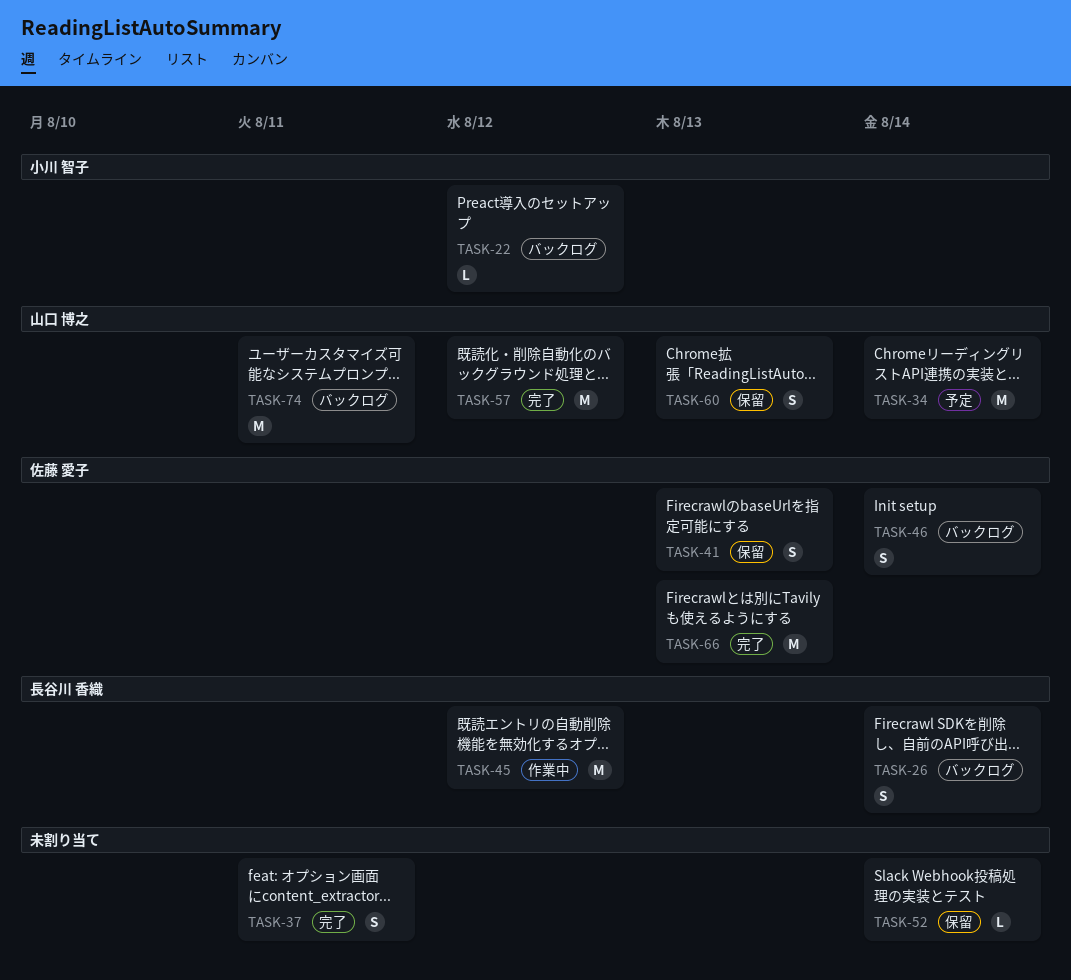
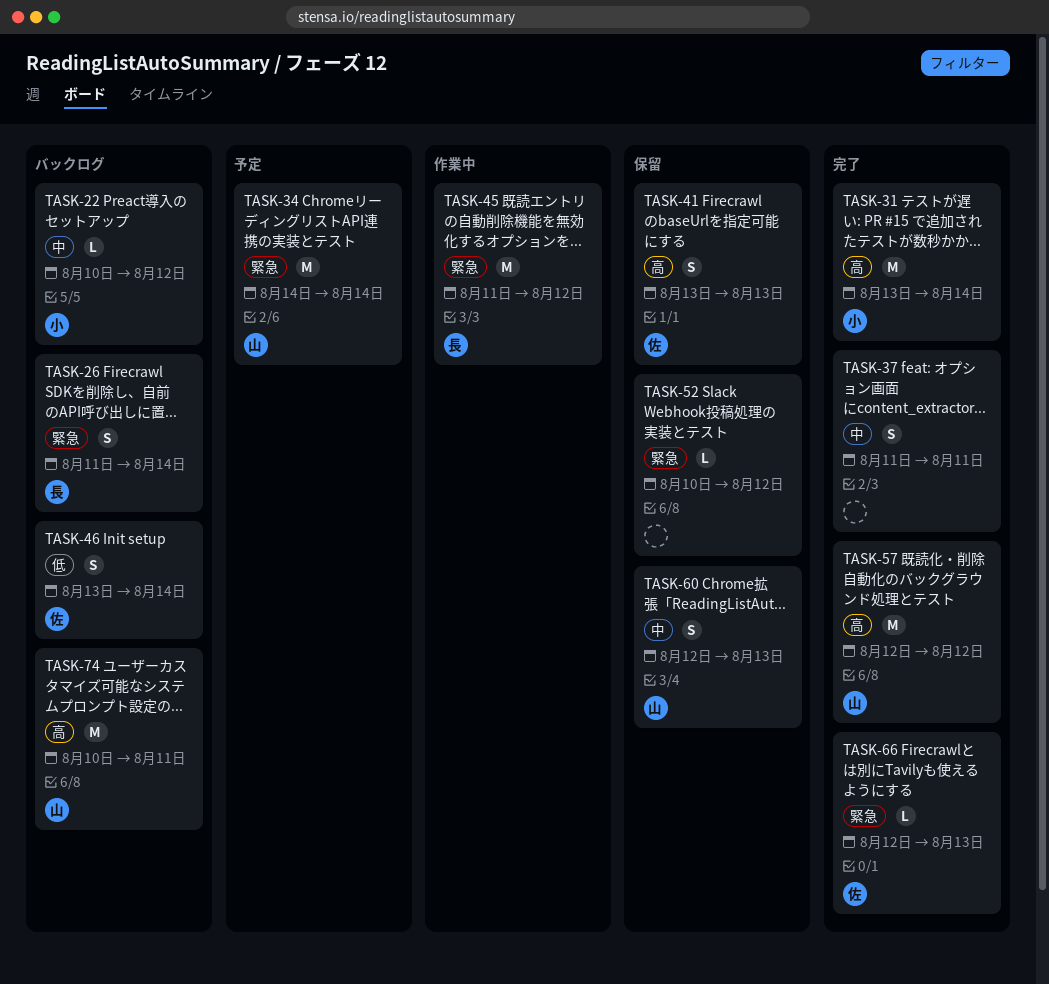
TASK-31: none -> present
TASK-52, due: Aug 14 -> Aug 12
TASK-66, estimate: M -> L

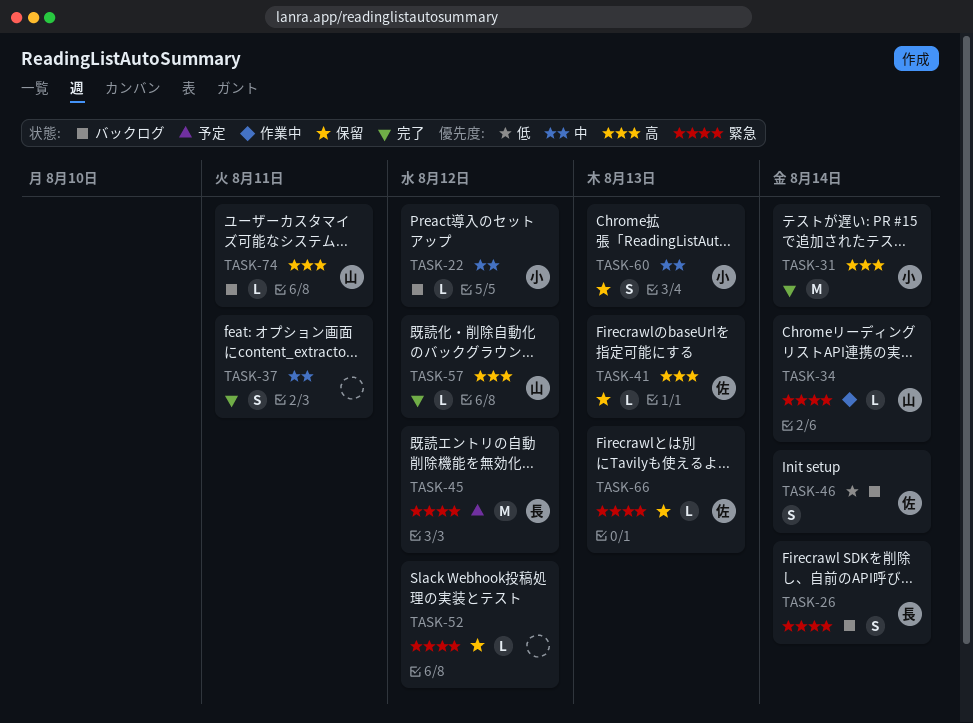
TASK-34, status: 予定 -> 作業中
TASK-34, estimate: M -> L
TASK-41, estimate: S -> L
TASK-45, status: 作業中 -> 予定
TASK-57, estimate: M -> L
TASK-60, owner: 山 -> 小
TASK-66, status: 完了 -> 保留
TASK-74, estimate: M -> L

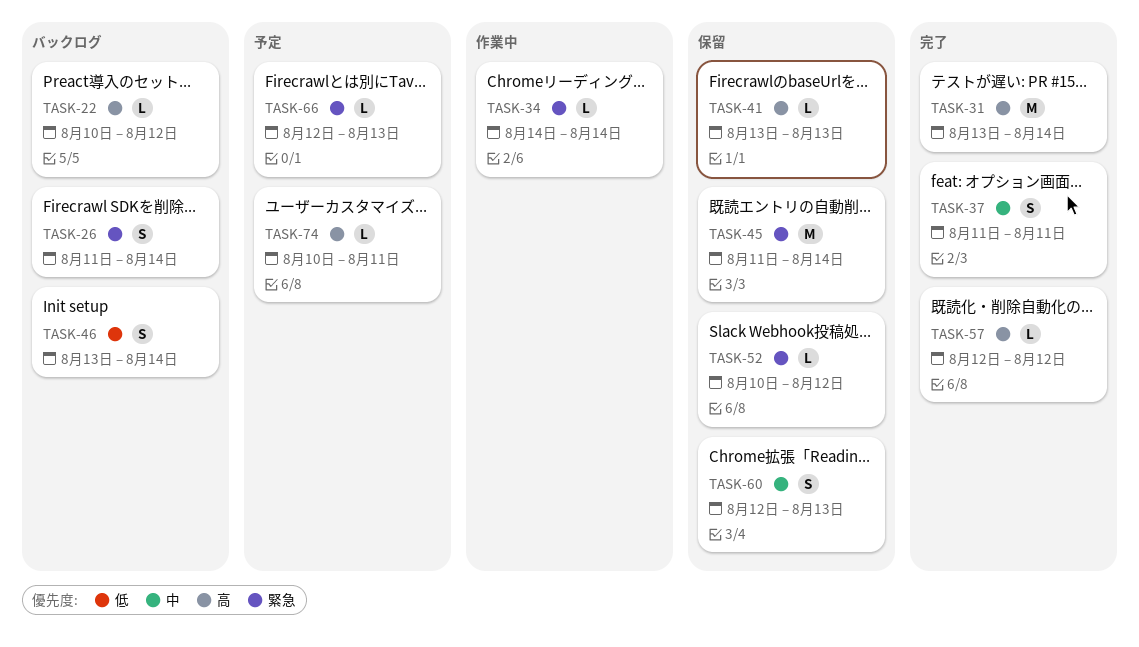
TASK-22, priority: 中 -> 高
TASK-45, status: 予定 -> 保留
TASK-45, due: Aug 12 -> Aug 14
TASK-66, status: 保留 -> 予定
TASK-74, status: バックログ -> 予定

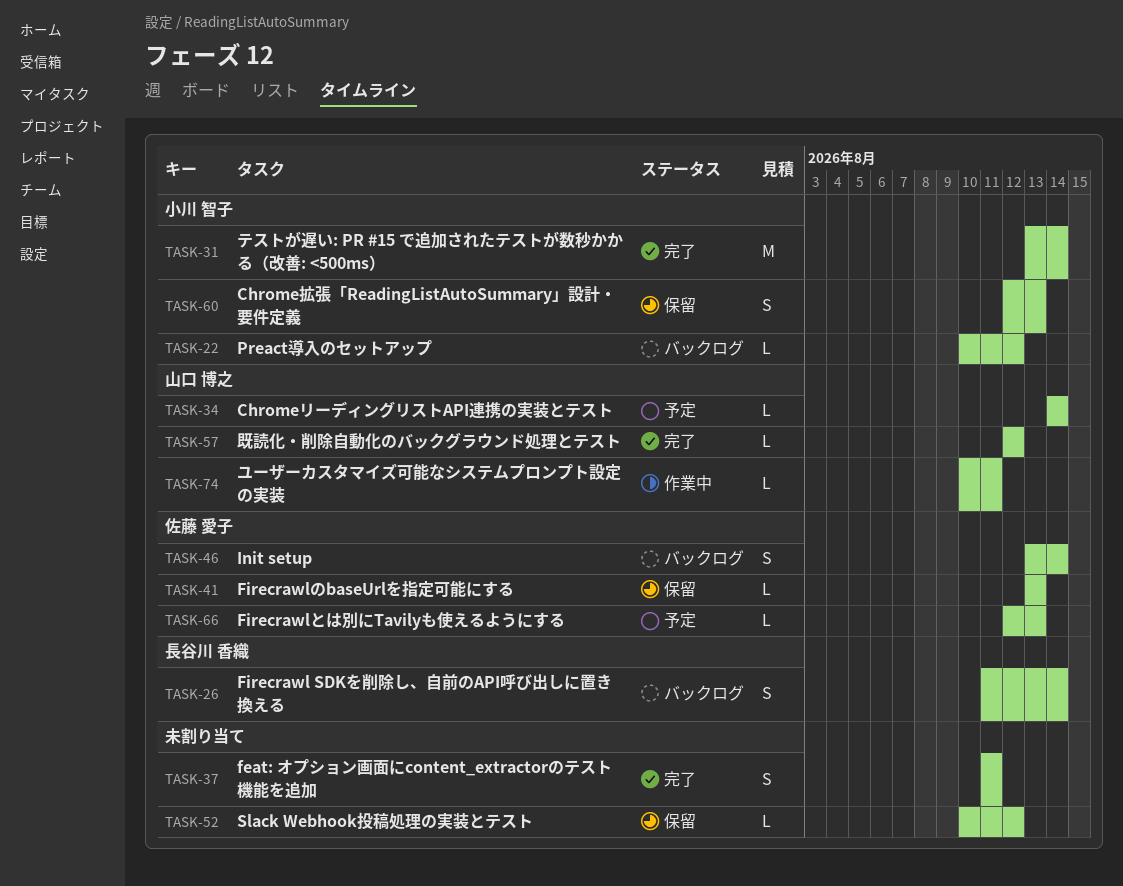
TASK-34, status: 作業中 -> 予定
TASK-45: present -> none
TASK-74, status: 予定 -> 作業中

